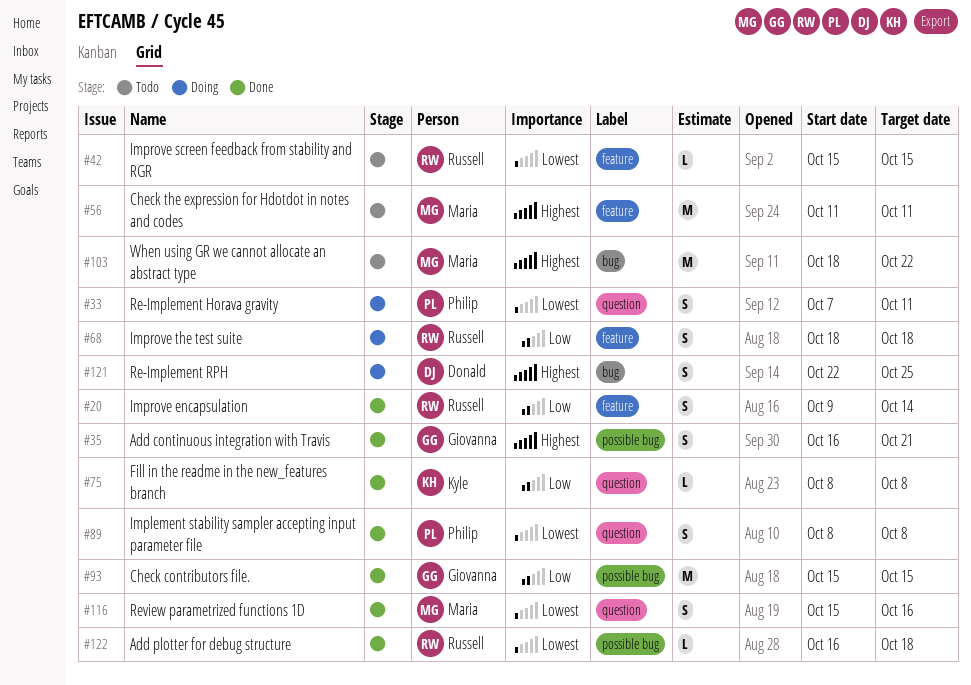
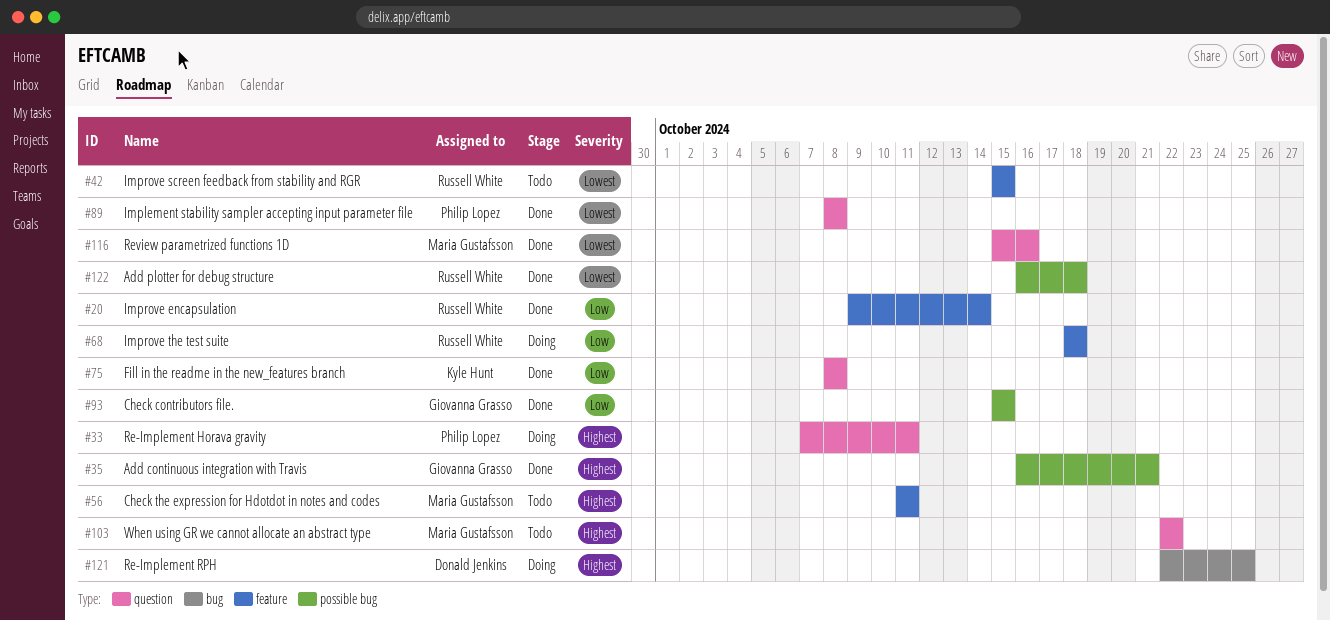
#33, priority: Lowest -> Highest
#103, label: bug -> question
#103, start: Oct 18 -> Oct 22

